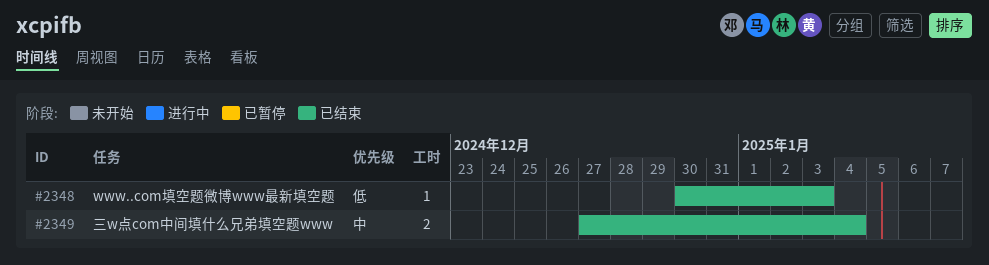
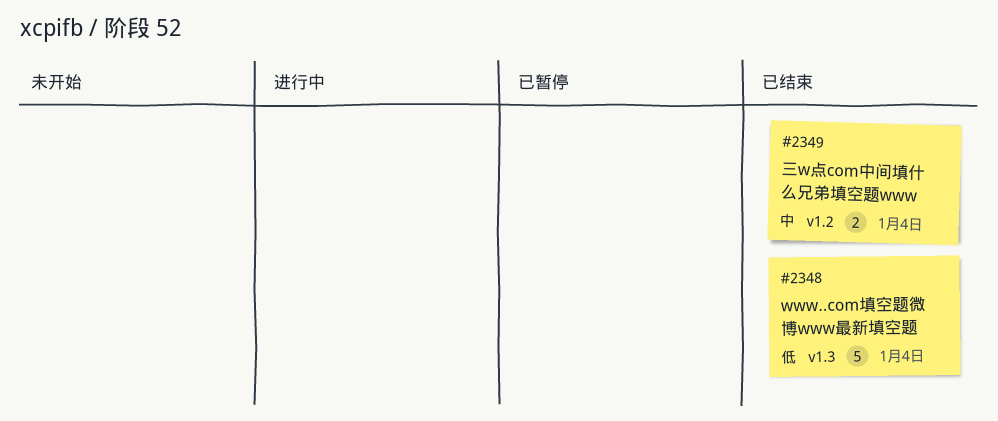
#2348, estimate: 1 -> 5
#2348, due: Jan 3 -> Jan 4

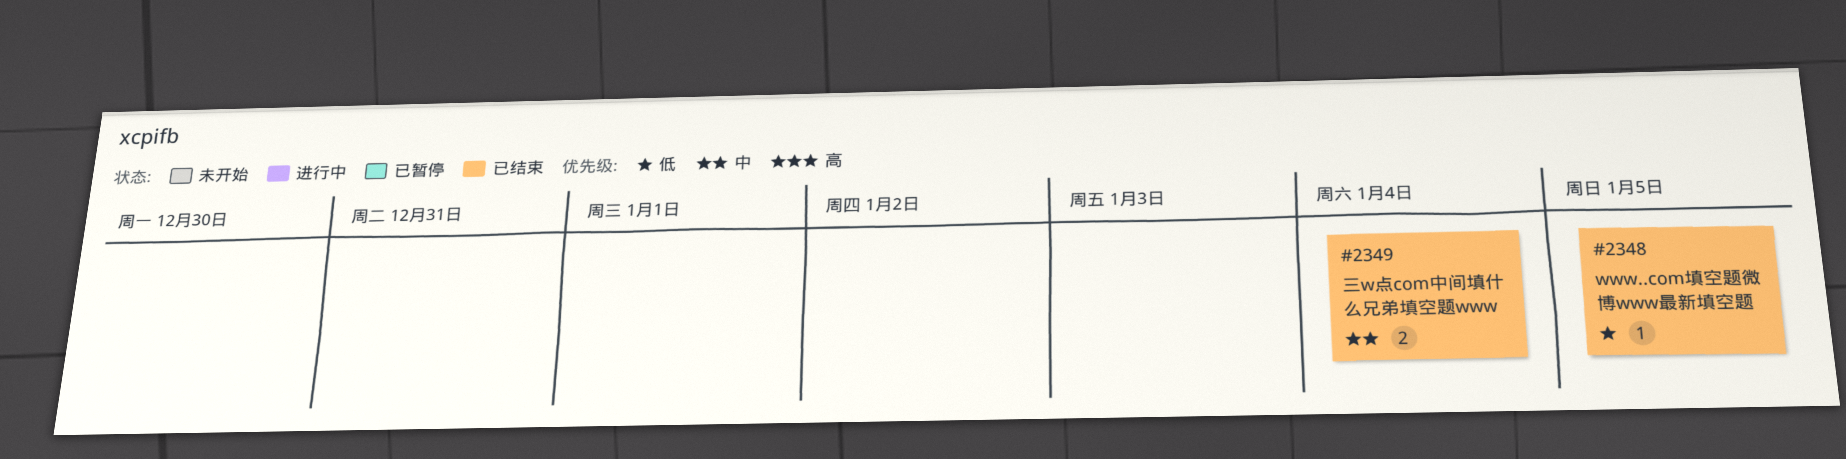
#2348, estimate: 5 -> 1
#2348, due: Jan 4 -> Jan 5

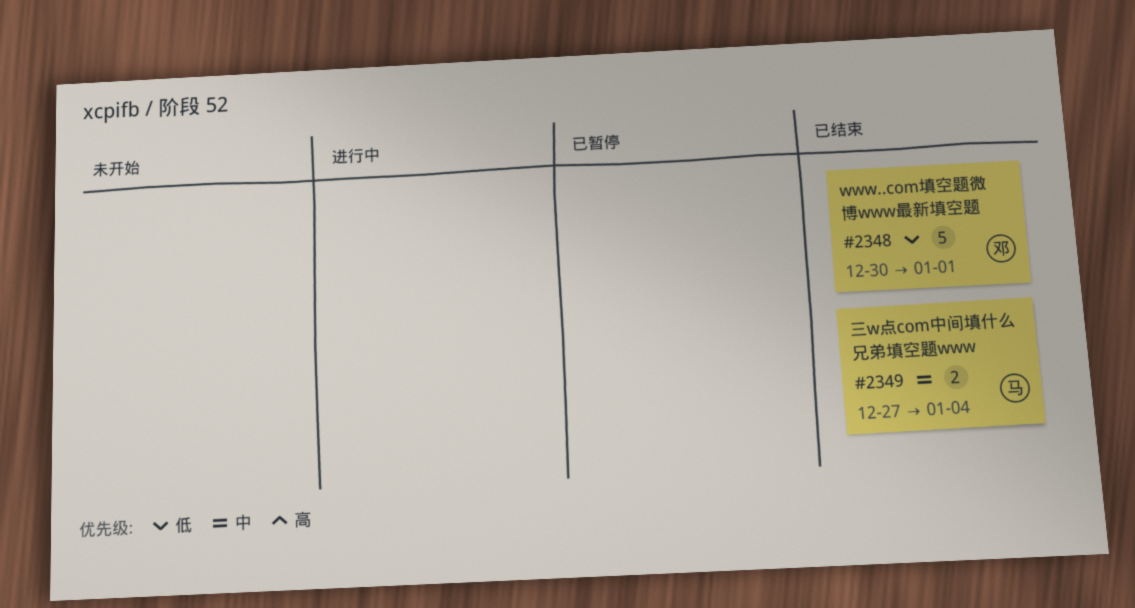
#2348, estimate: 1 -> 5
#2348, due: Jan 5 -> Jan 1

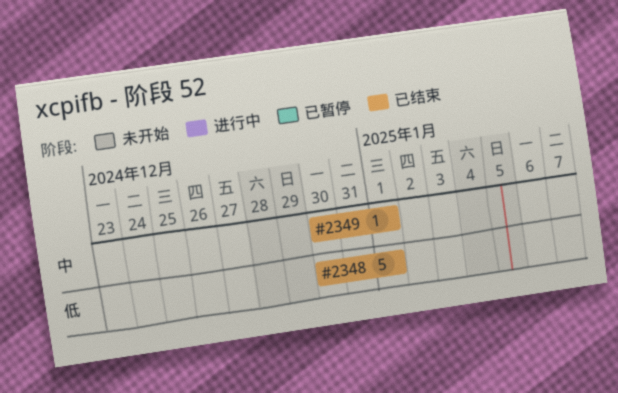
#2349, estimate: 2 -> 1
#2349, start: Dec 27 -> Dec 30
#2349, due: Jan 4 -> Jan 1

